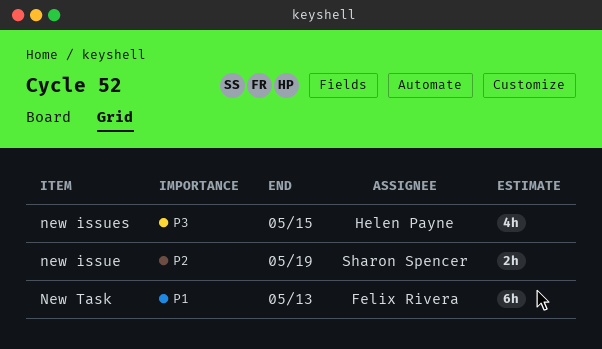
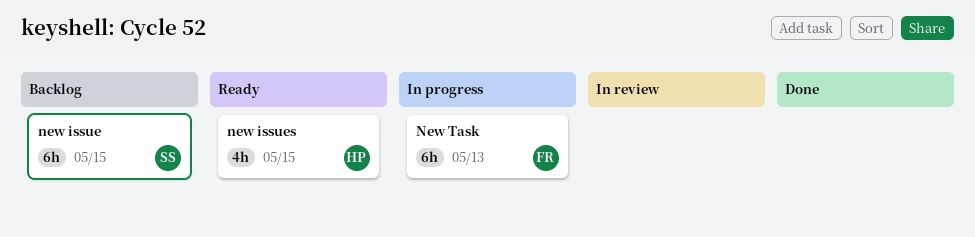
new issue, estimate: 2h -> 6h
new issue, due: May 19 -> May 15

